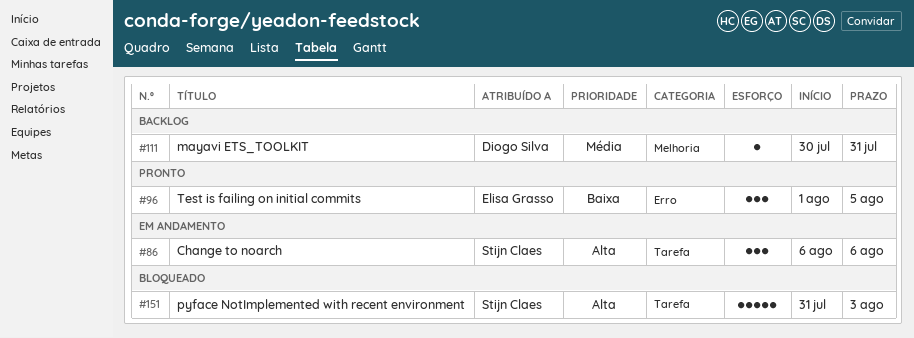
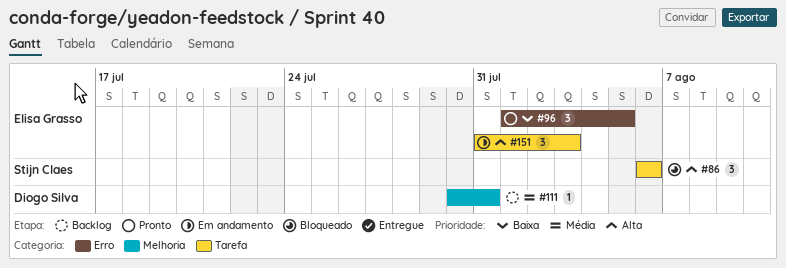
#86, status: Em andamento -> Bloqueado
#151, status: Bloqueado -> Em andamento
#151, owner: Stijn Claes -> Elisa Grasso
#151, estimate: 5 -> 3

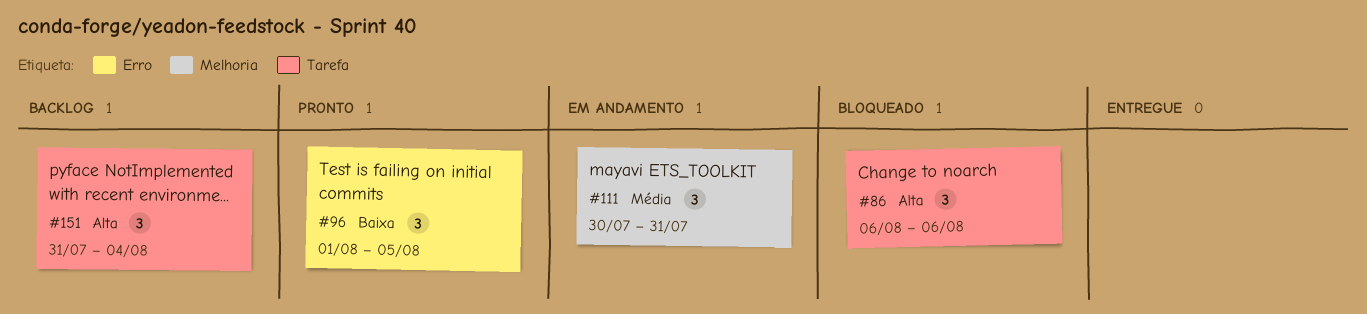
#111, status: Backlog -> Em andamento
#111, estimate: 1 -> 3
#151, status: Em andamento -> Backlog
#151, due: Aug 3 -> Aug 4

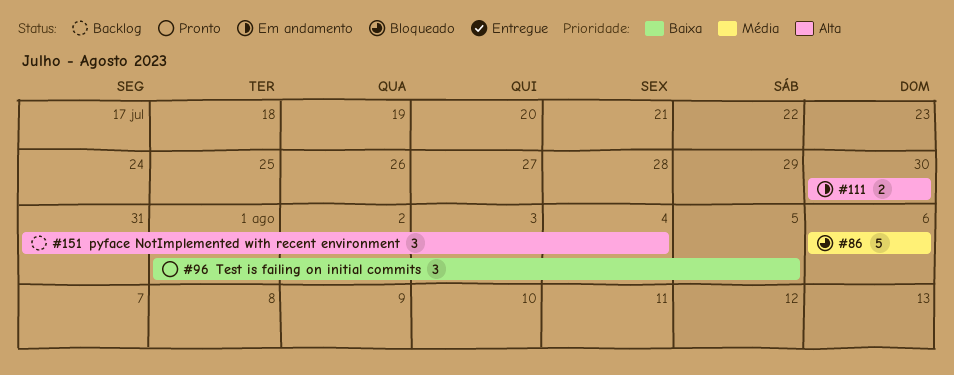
#86, priority: Alta -> Média
#86, estimate: 3 -> 5
#111, priority: Média -> Alta
#111, estimate: 3 -> 2
#111, due: Jul 31 -> Jul 30

